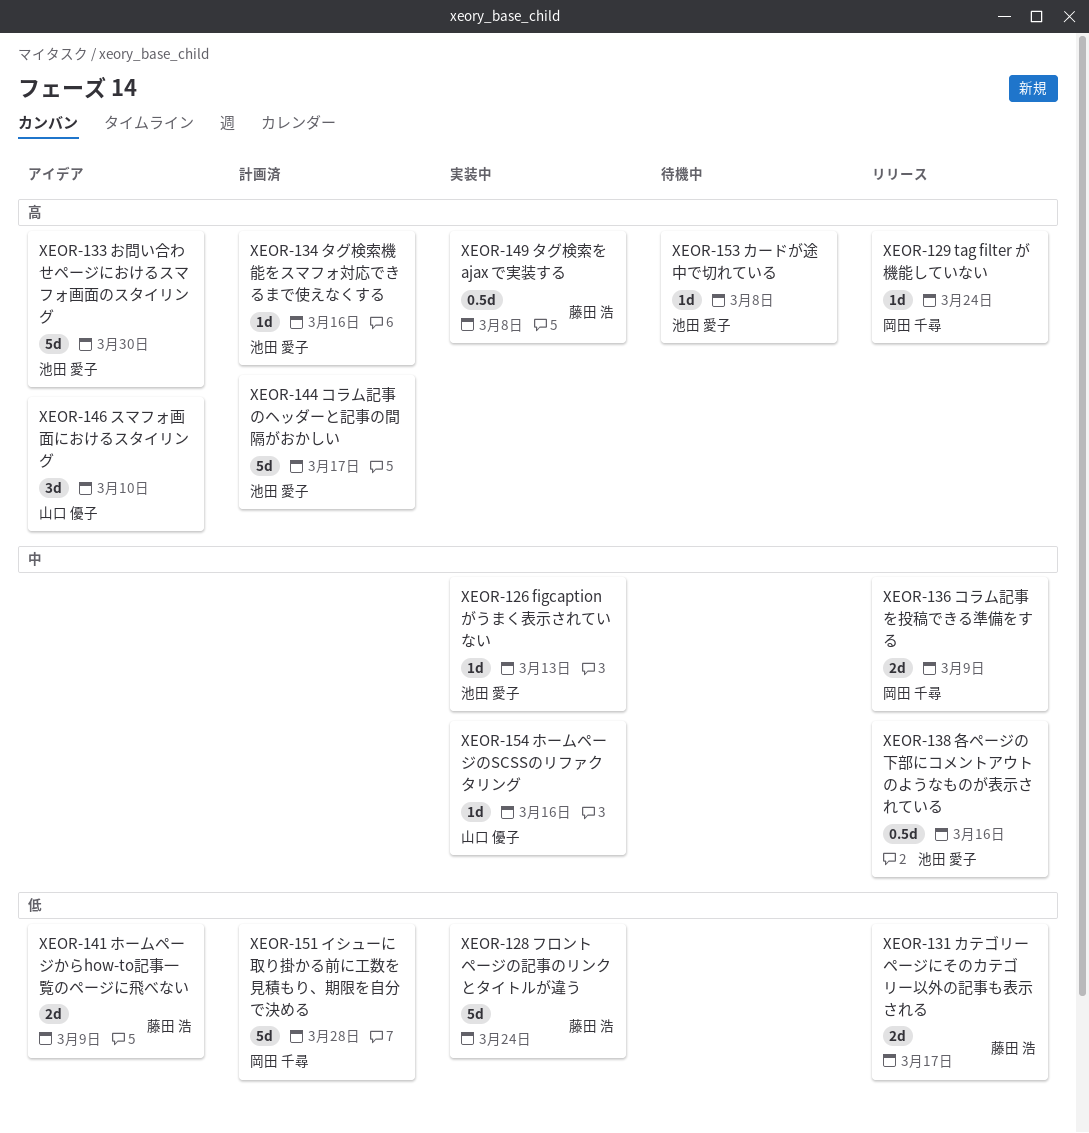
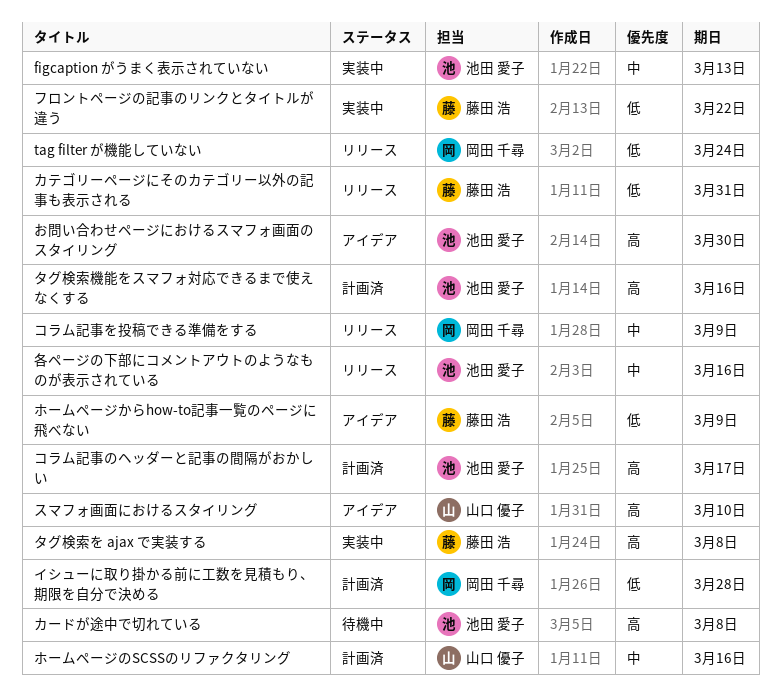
tag filter が機能していない, priority: 高 -> 低
カテゴリーページにそのカテゴリー以外の記事も表示される, due: Mar 17 -> Mar 31
フロントページの記事のリンクとタイトルが違う, due: Mar 24 -> Mar 22
ホームページのSCSSのリファクタリング, status: 実装中 -> 計画済

